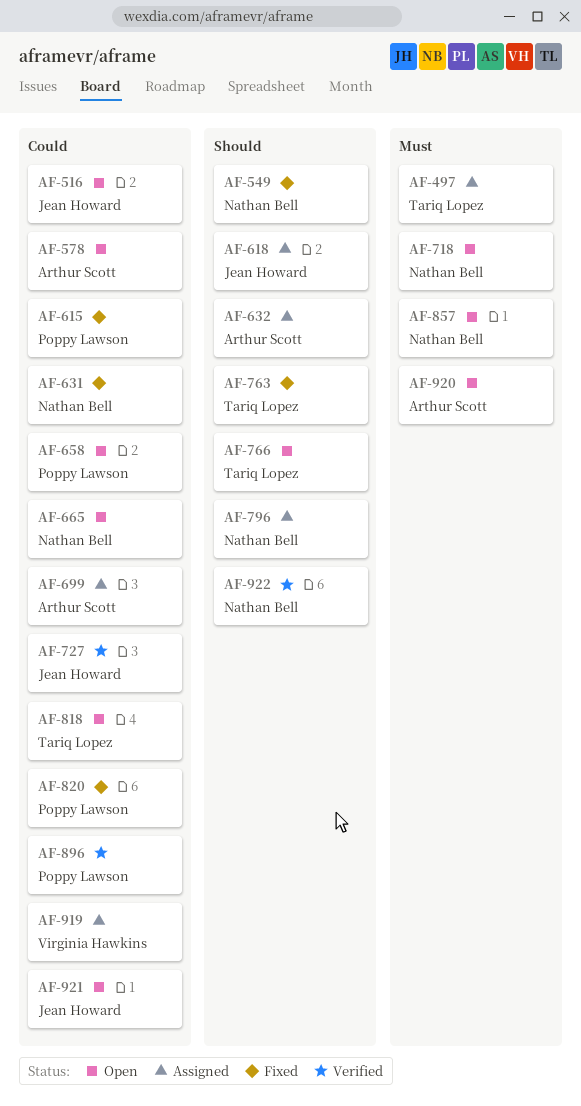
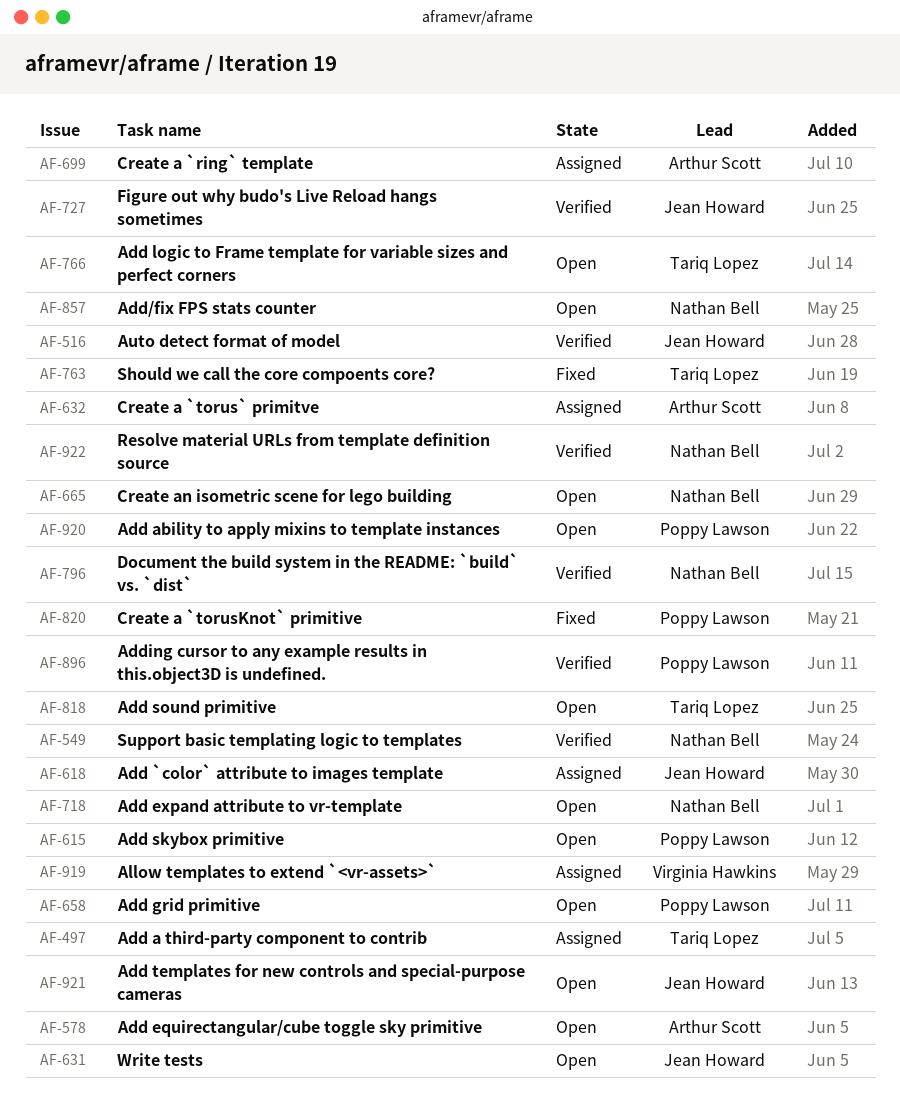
AF-516, status: Open -> Verified
AF-549, status: Fixed -> Verified
AF-615, status: Fixed -> Open
AF-631, status: Fixed -> Open
AF-631, owner: Nathan Bell -> Jean Howard
AF-796, status: Assigned -> Verified
AF-920, owner: Arthur Scott -> Poppy Lawson

